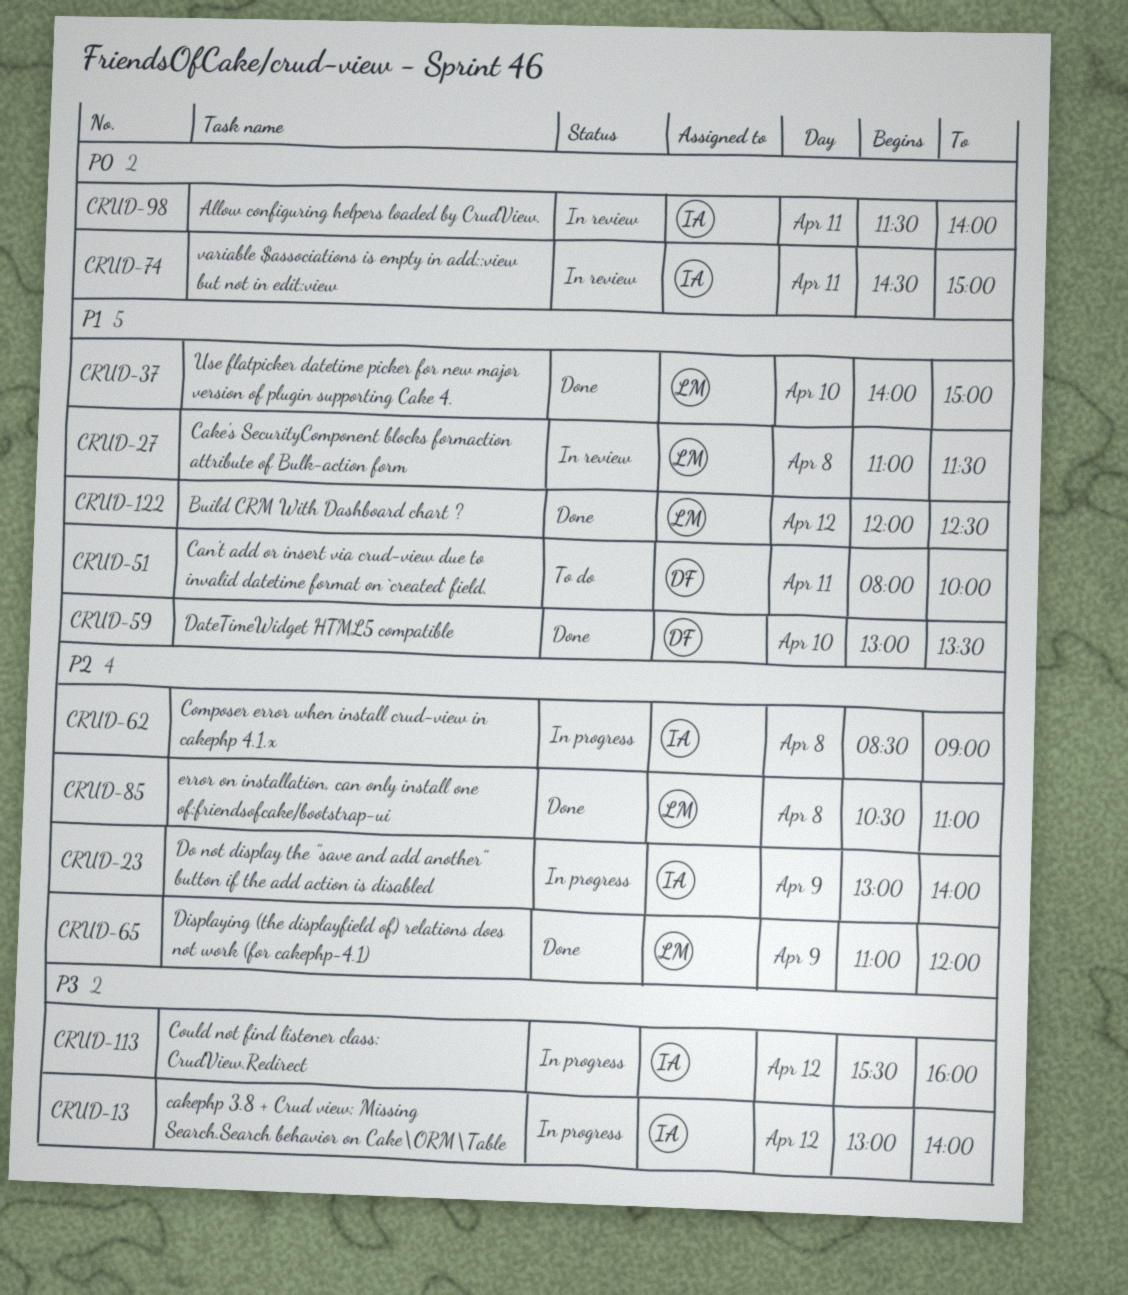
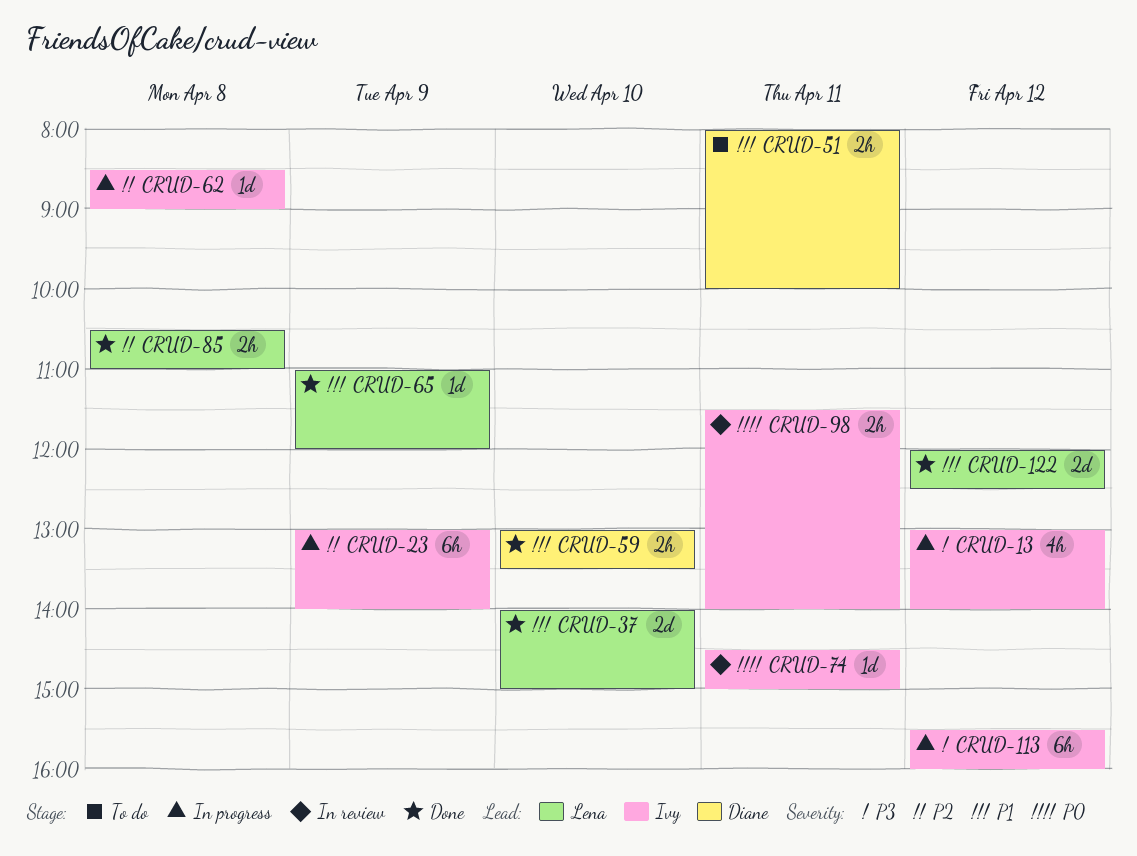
CRUD-27: present -> none
CRUD-65, priority: P2 -> P1

